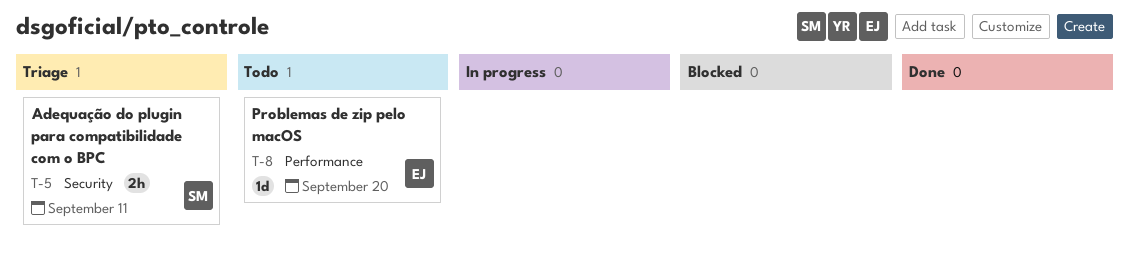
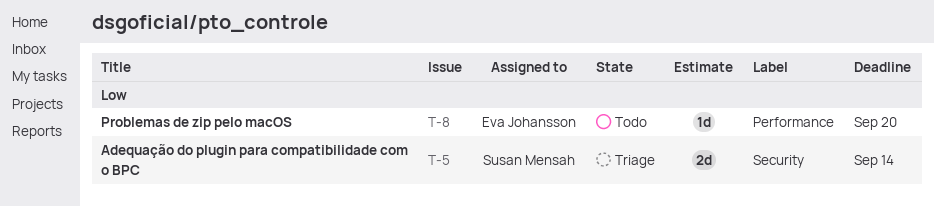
T-5, estimate: 2h -> 2d
T-5, due: Sep 11 -> Sep 14

